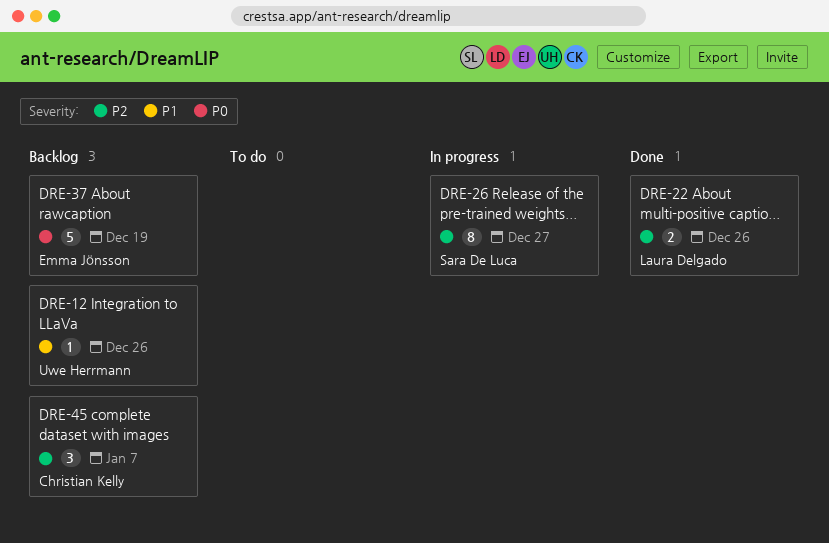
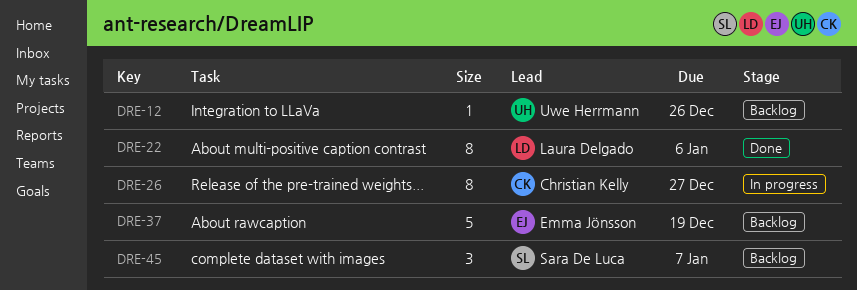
DRE-22, estimate: 2 -> 8
DRE-22, due: Dec 26 -> Jan 6
DRE-26, owner: Sara De Luca -> Christian Kelly
DRE-45, owner: Christian Kelly -> Sara De Luca

